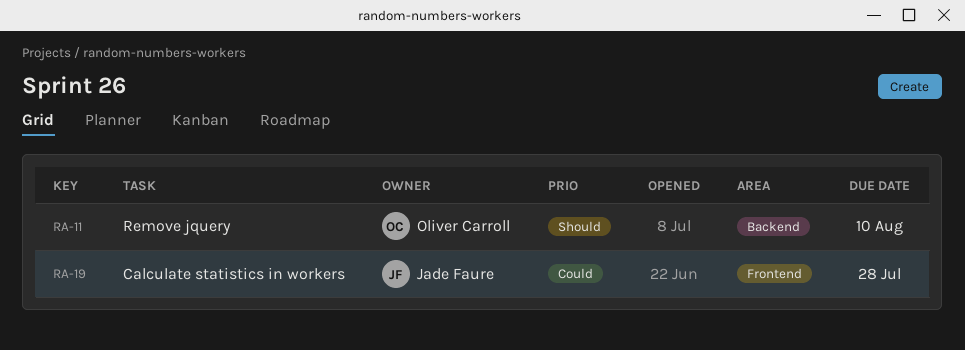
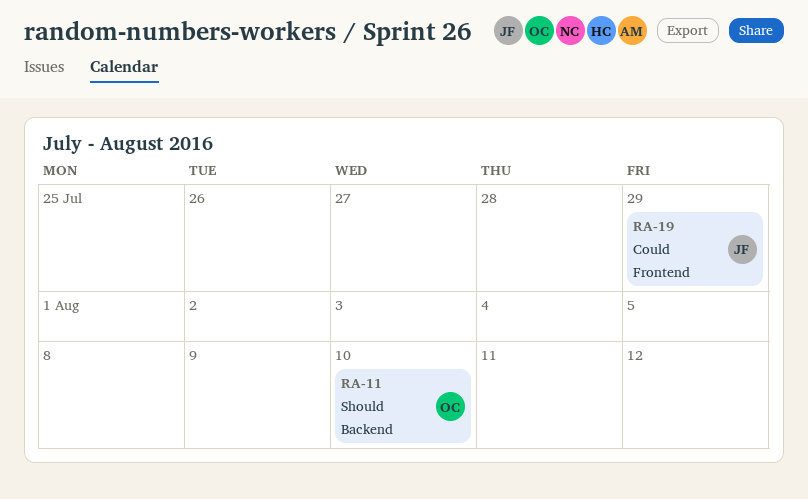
RA-19, due: Jul 28 -> Jul 29

